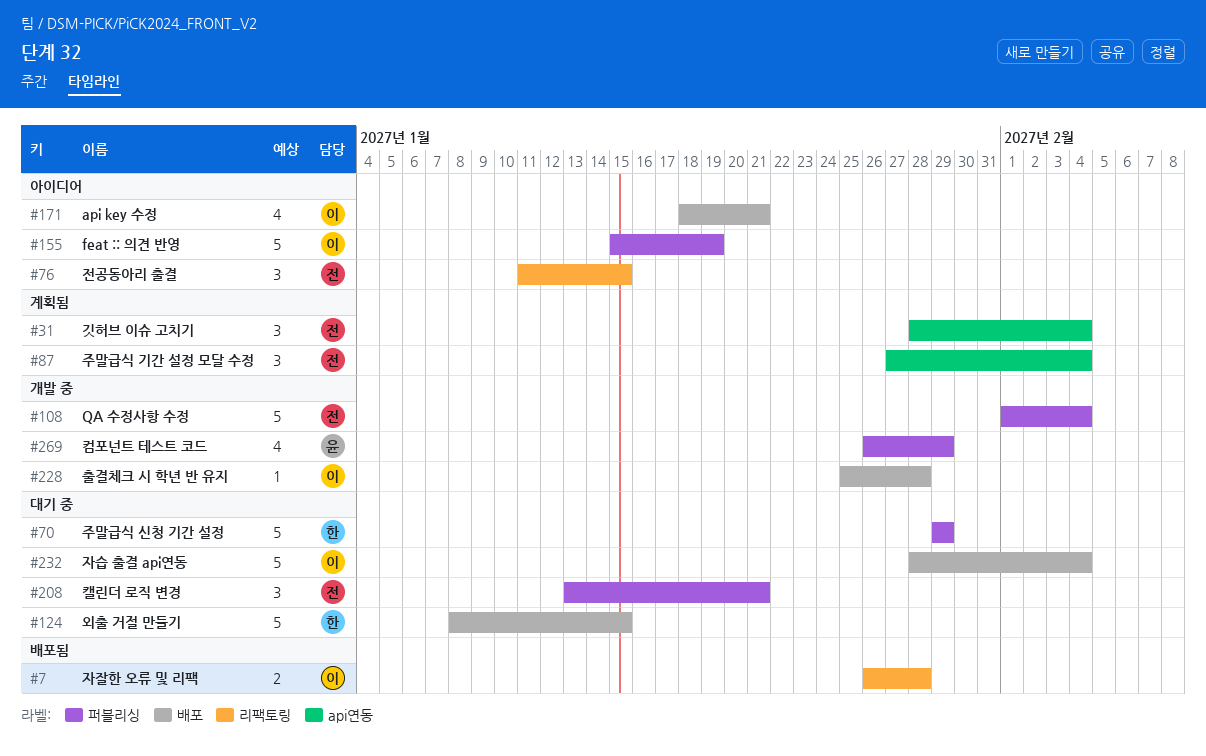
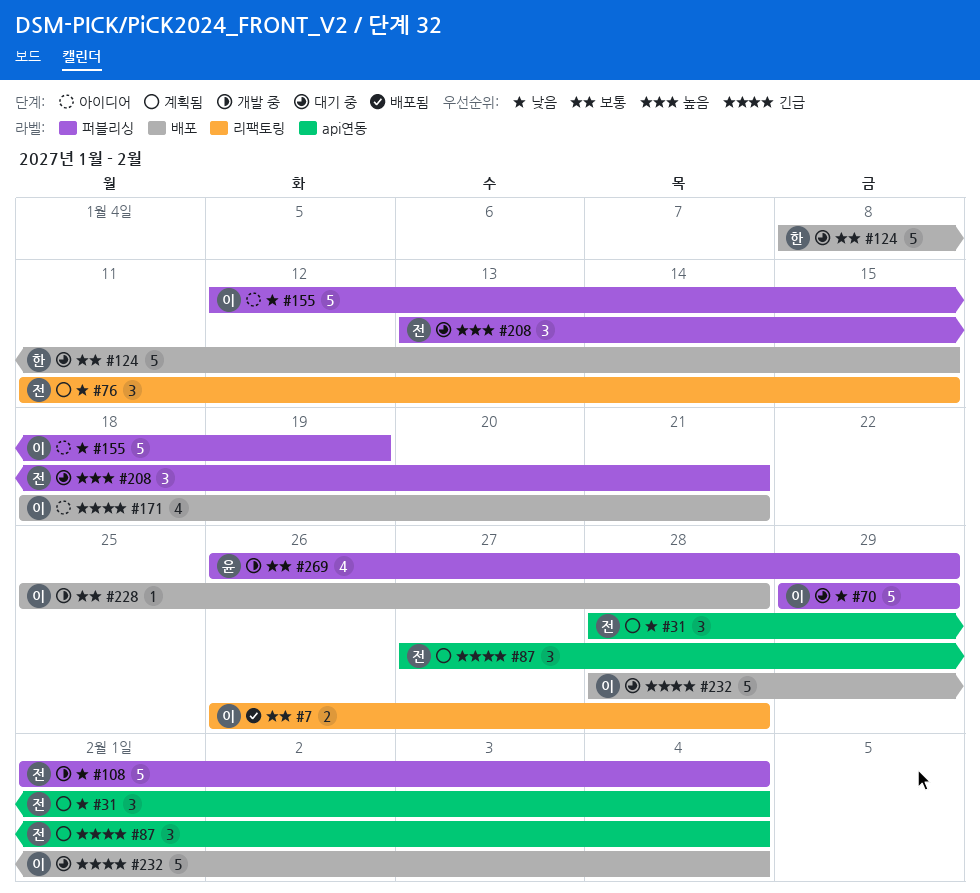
#70, owner: 한 -> 이
#76, status: 아이디어 -> 계획됨
#155, start: Jan 15 -> Jan 12

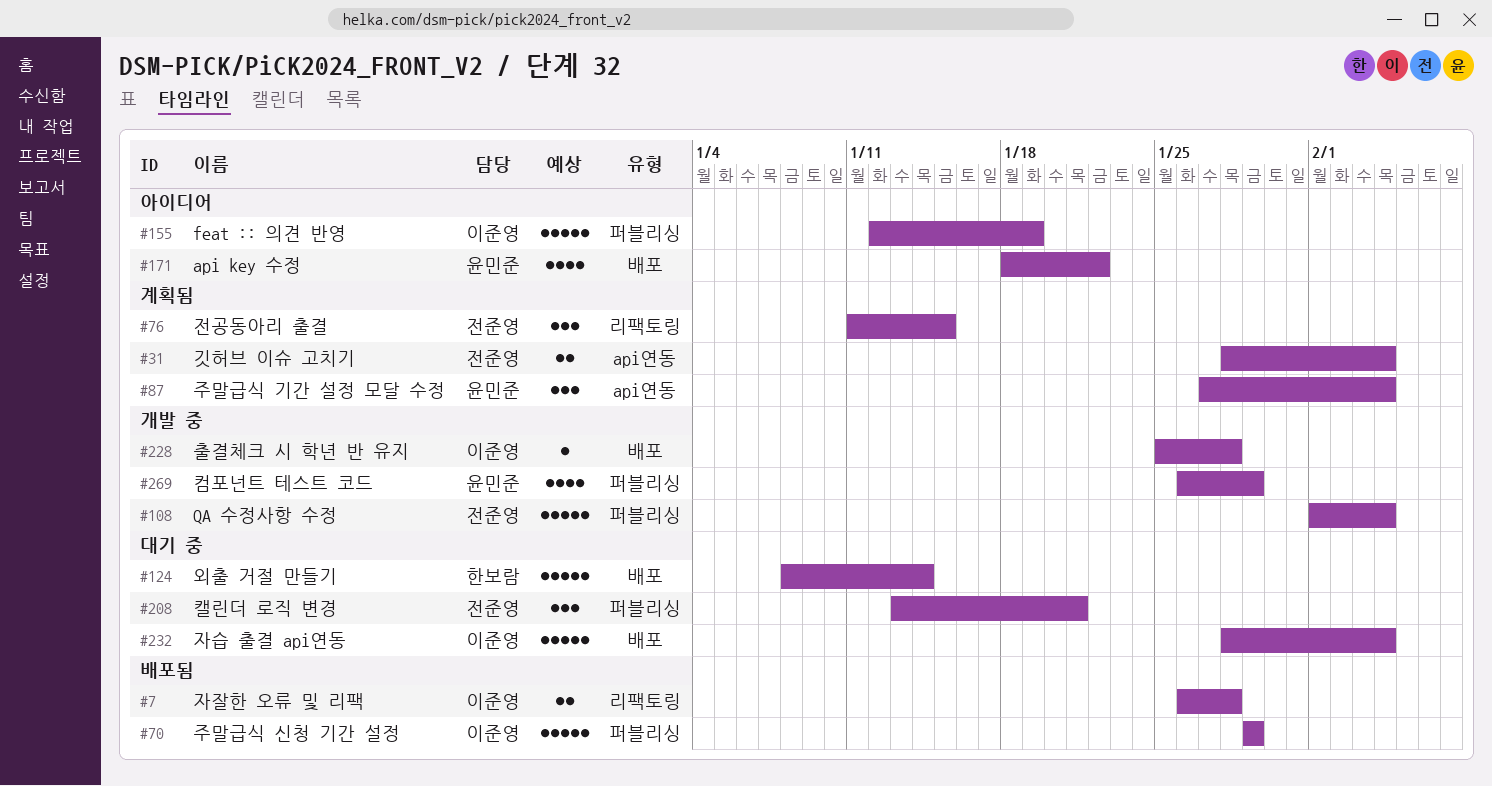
#31, estimate: 3 -> 2
#70, status: 대기 중 -> 배포됨
#87, owner: 전준영 -> 윤민준
#124, due: Jan 15 -> Jan 14
#171, owner: 이준영 -> 윤민준
#171, due: Jan 21 -> Jan 22

